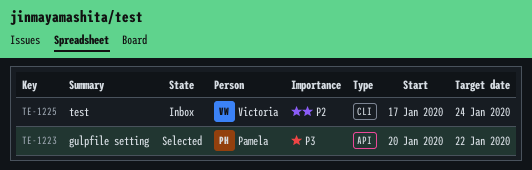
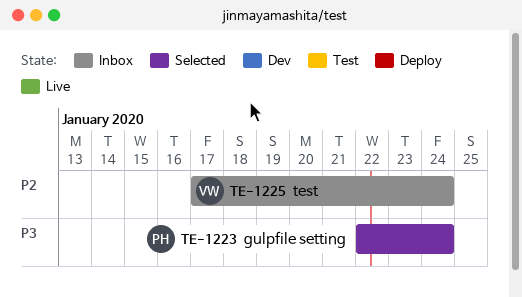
TE-1223, start: Jan 20 -> Jan 22
TE-1223, due: Jan 22 -> Jan 24

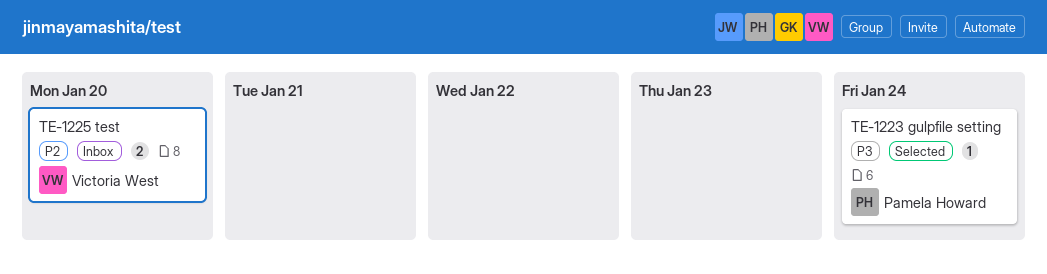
TE-1225, due: Jan 24 -> Jan 20

